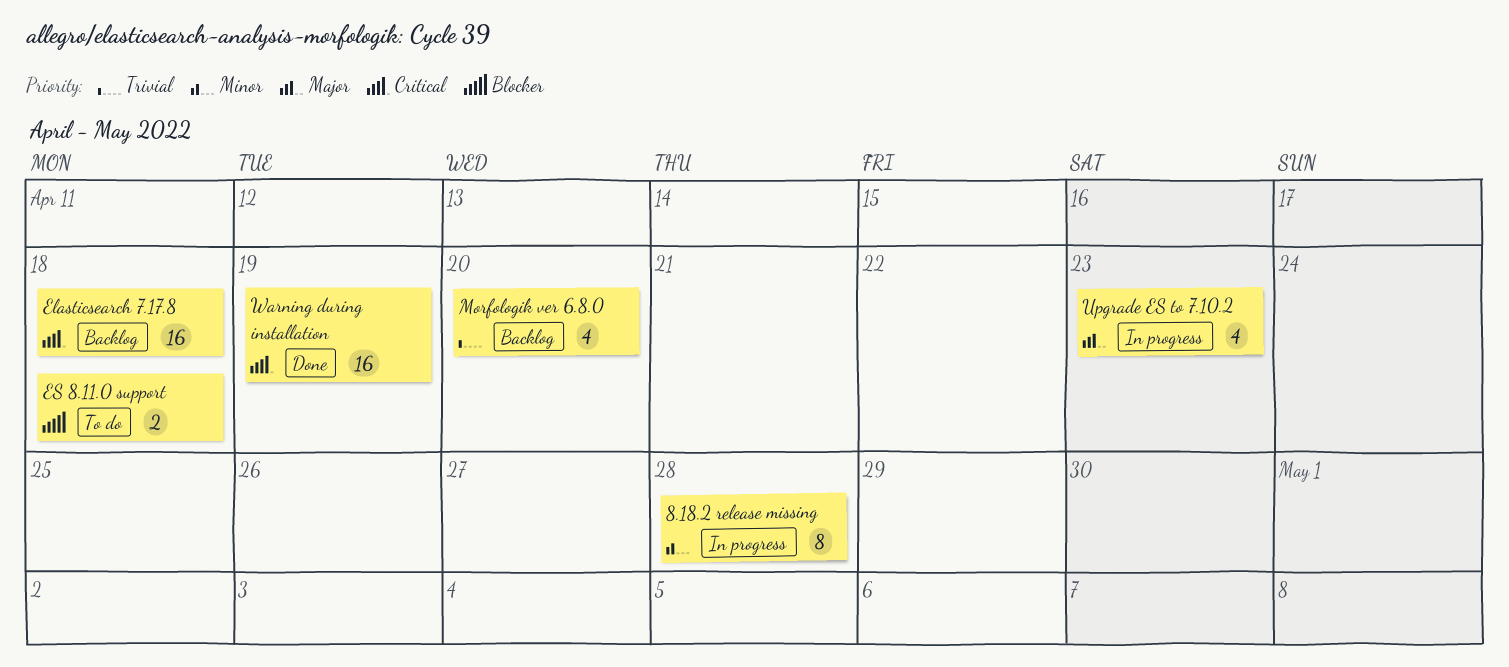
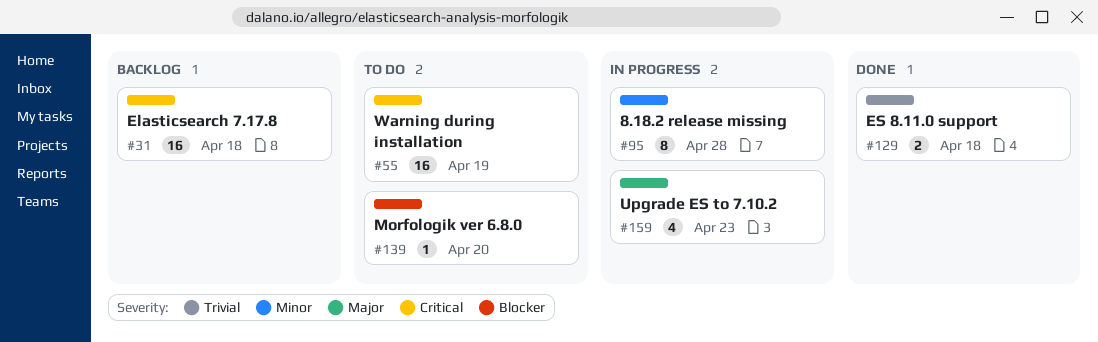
ES 8.11.0 support, status: To do -> Done
ES 8.11.0 support, priority: Blocker -> Trivial
Morfologik ver 6.8.0, status: Backlog -> To do
Morfologik ver 6.8.0, priority: Trivial -> Blocker
Morfologik ver 6.8.0, estimate: 4 -> 1
Warning during installation, status: Done -> To do

